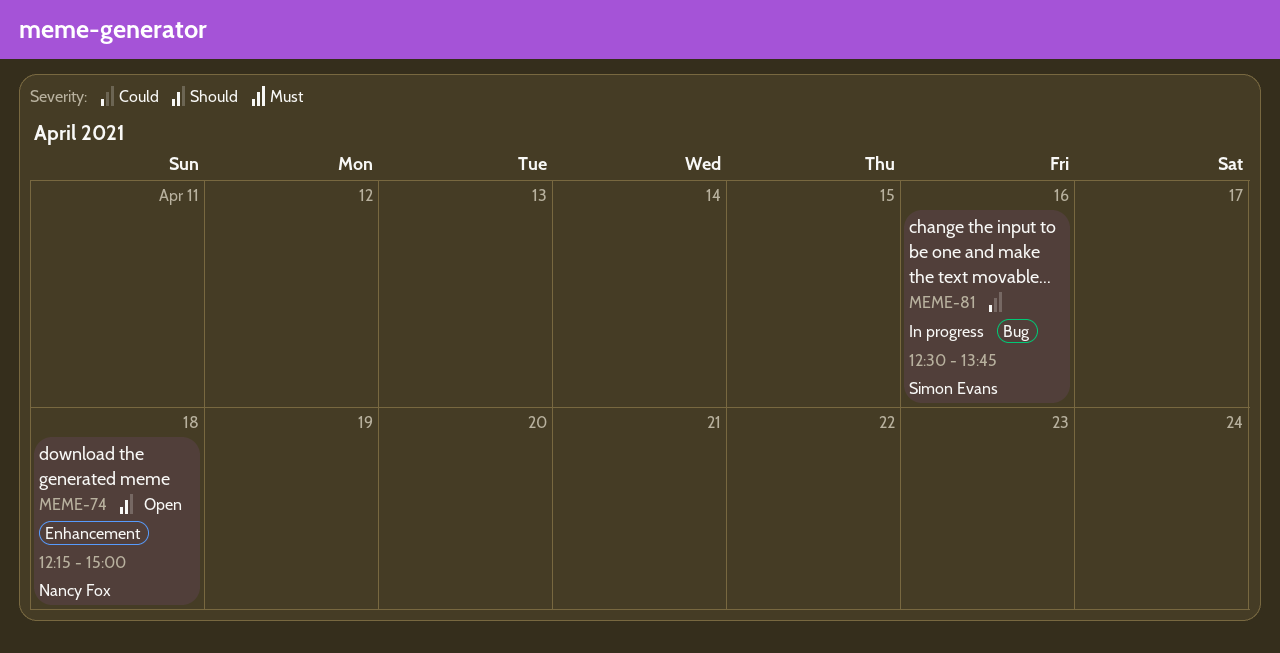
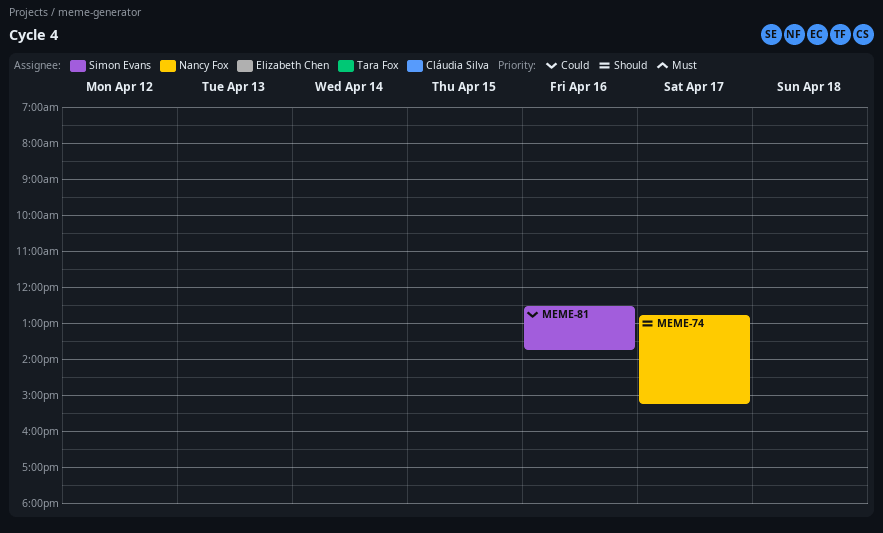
MEME-74, day: Apr 18 -> Apr 17
MEME-74, begins: 12:15 -> 12:45
MEME-74, ends: 15:00 -> 15:15

